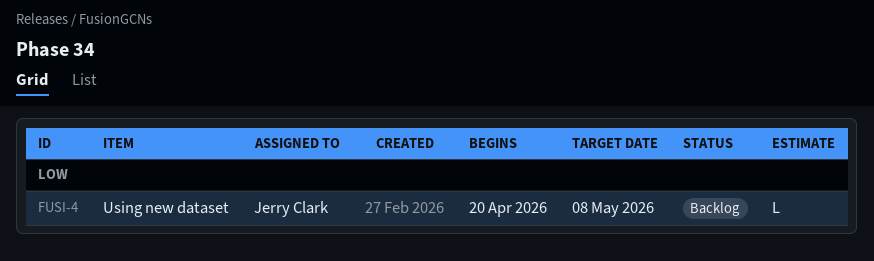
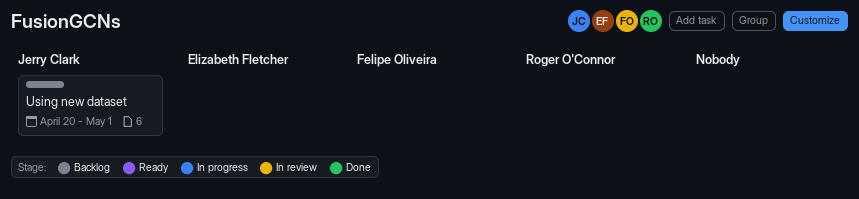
Using new dataset, due: May 8 -> May 1

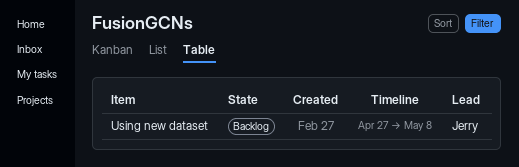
Using new dataset, start: Apr 20 -> Apr 27
Using new dataset, due: May 1 -> May 8

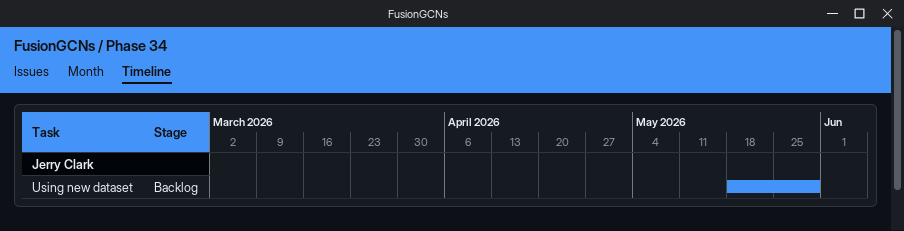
Using new dataset, start: Apr 27 -> May 18
Using new dataset, due: May 8 -> May 29

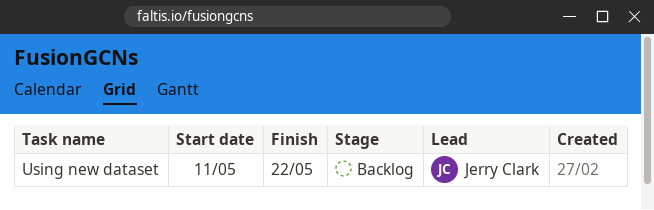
Using new dataset, start: May 18 -> May 11
Using new dataset, due: May 29 -> May 22

